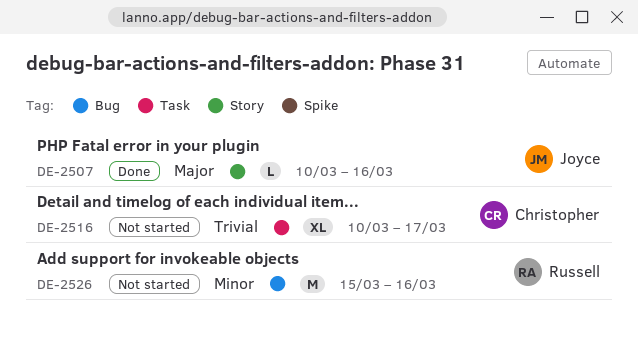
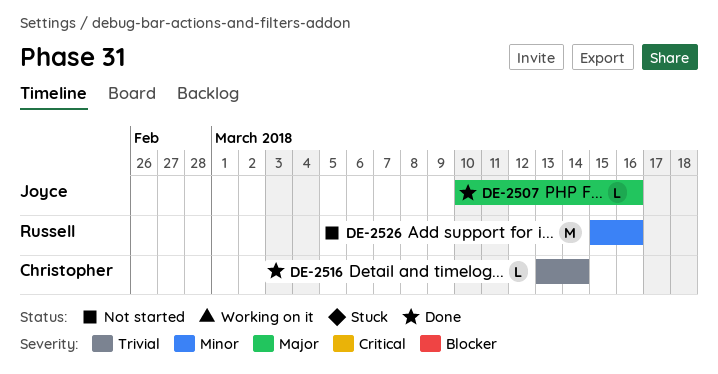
DE-2516, status: Not started -> Done
DE-2516, estimate: XL -> L
DE-2516, start: Mar 10 -> Mar 13
DE-2516, due: Mar 17 -> Mar 14

